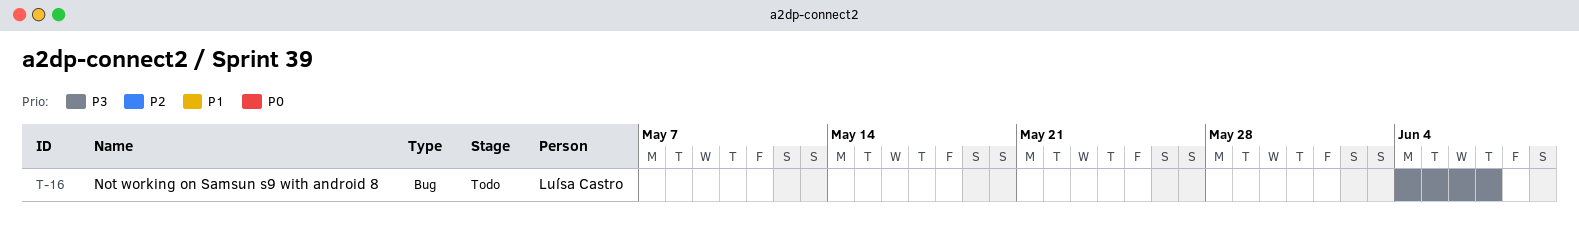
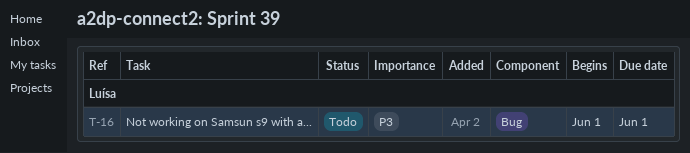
T-16, start: Jun 4 -> Jun 1
T-16, due: Jun 7 -> Jun 1

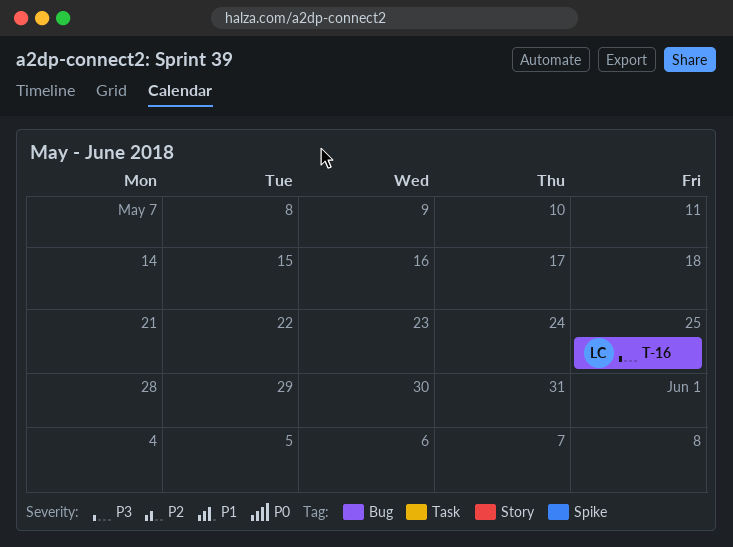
T-16, start: Jun 1 -> May 25
T-16, due: Jun 1 -> May 25

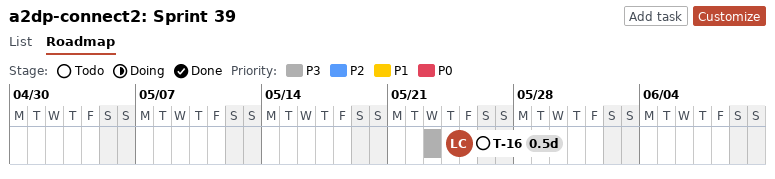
T-16, start: May 25 -> May 23
T-16, due: May 25 -> May 23

